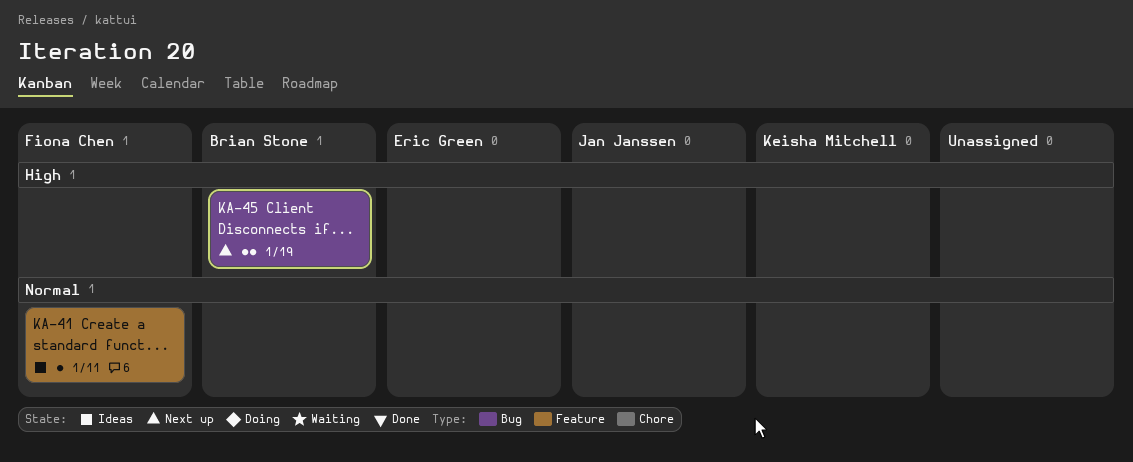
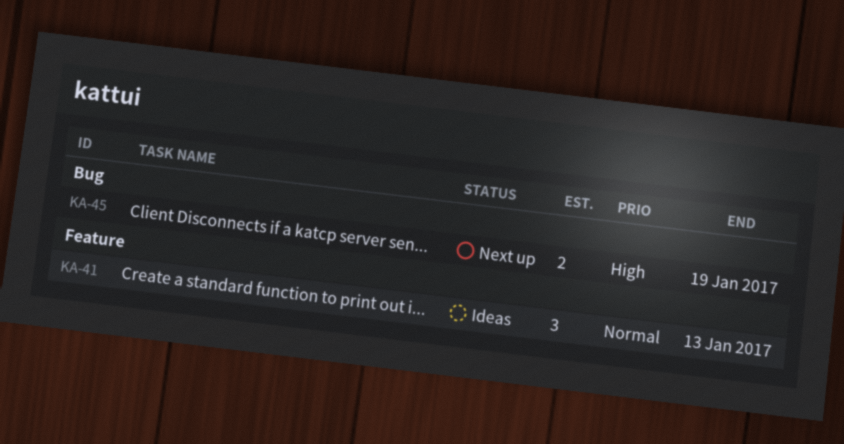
KA-41, estimate: 1 -> 3
KA-41, due: Jan 11 -> Jan 13

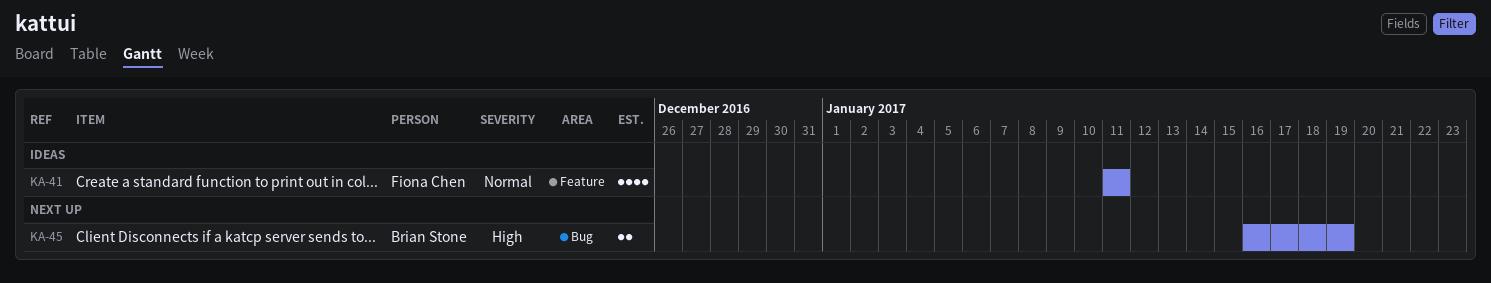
KA-41, estimate: 3 -> 4
KA-41, due: Jan 13 -> Jan 11

